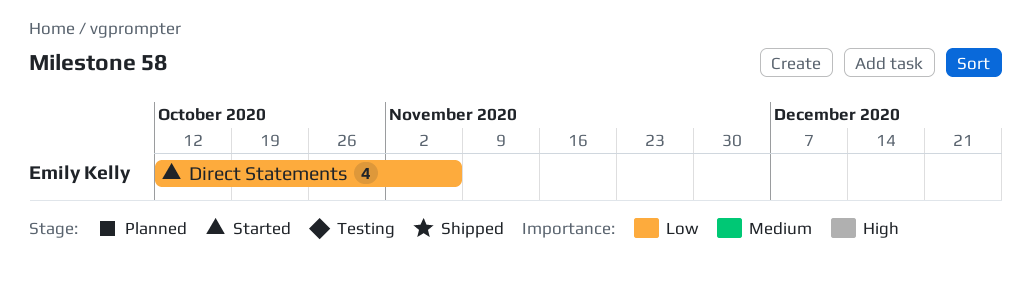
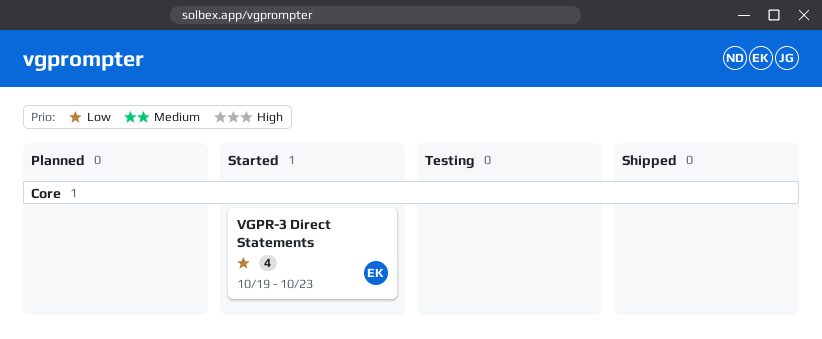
Direct Statements, start: Oct 12 -> Oct 19
Direct Statements, due: Nov 6 -> Oct 23

